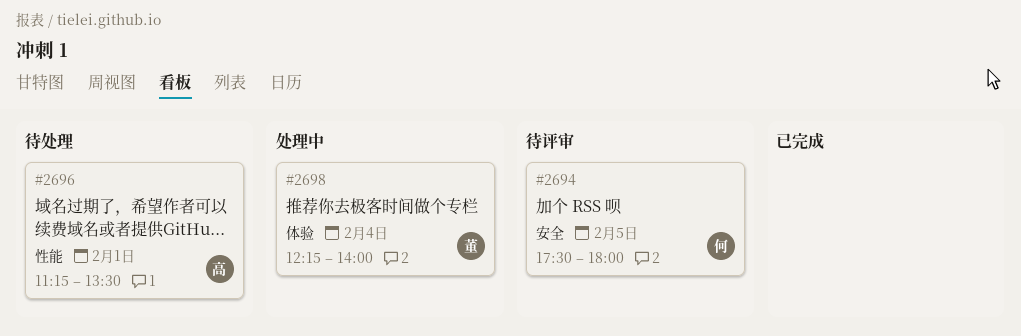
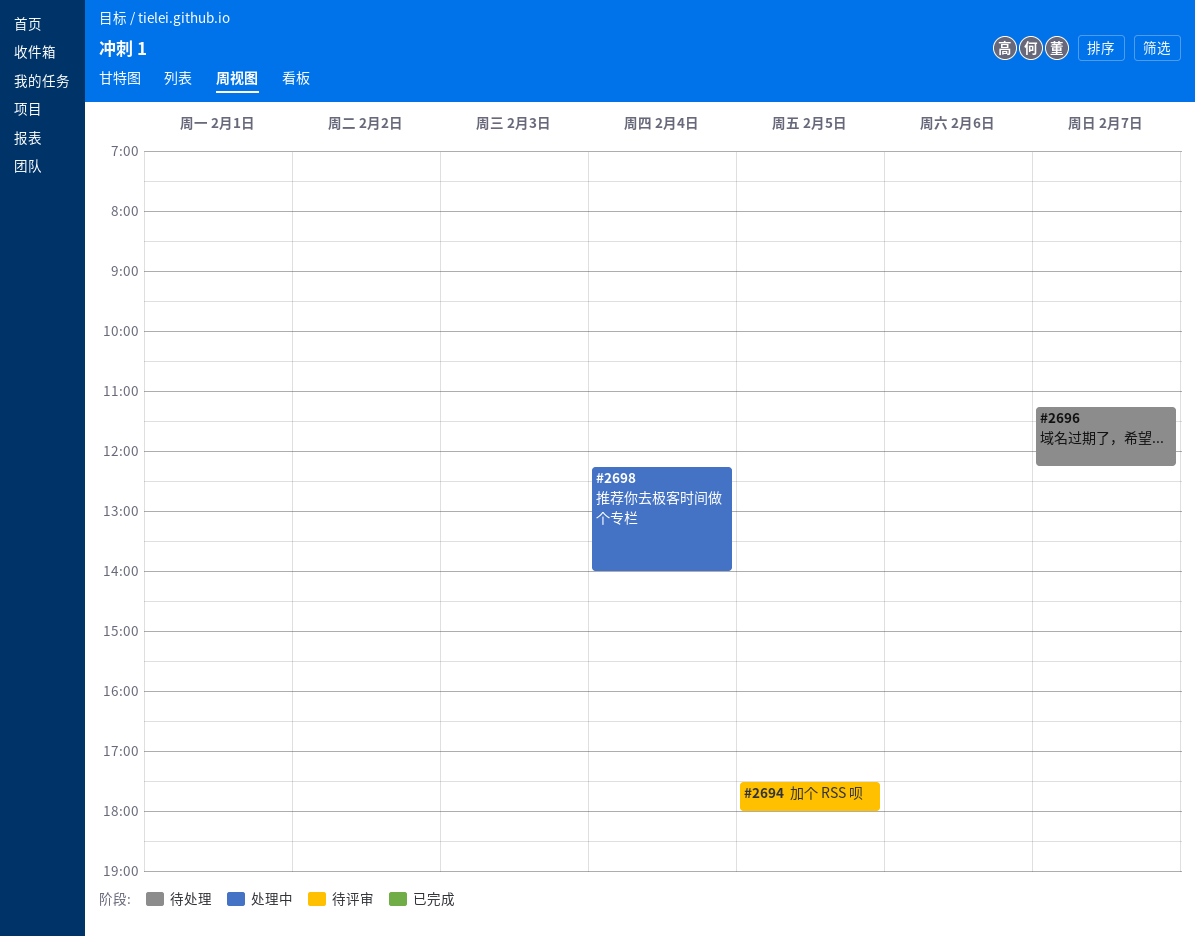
#2696, day: Feb 1 -> Feb 7
#2696, ends: 13:30 -> 12:15

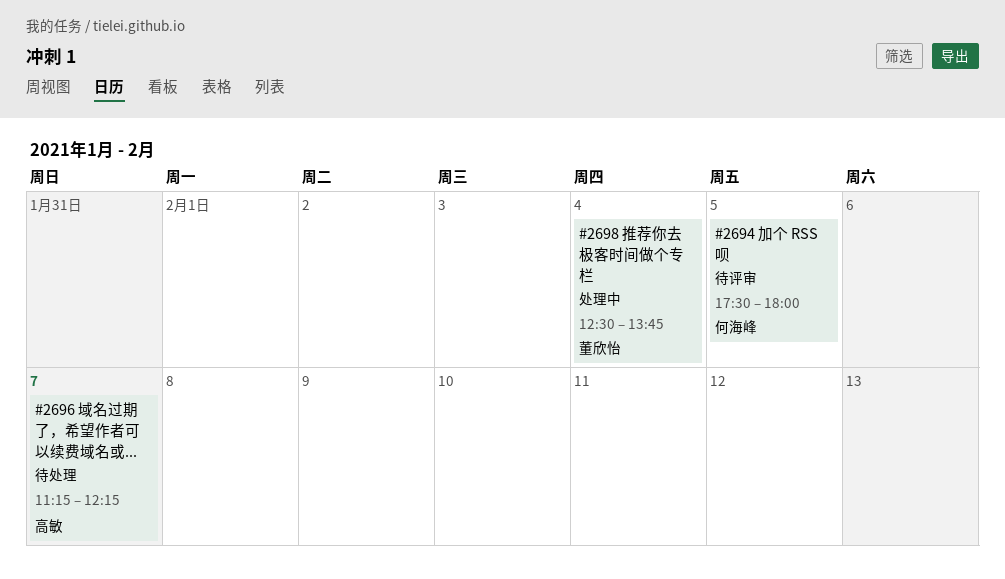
#2698, begins: 12:15 -> 12:30
#2698, ends: 14:00 -> 13:45

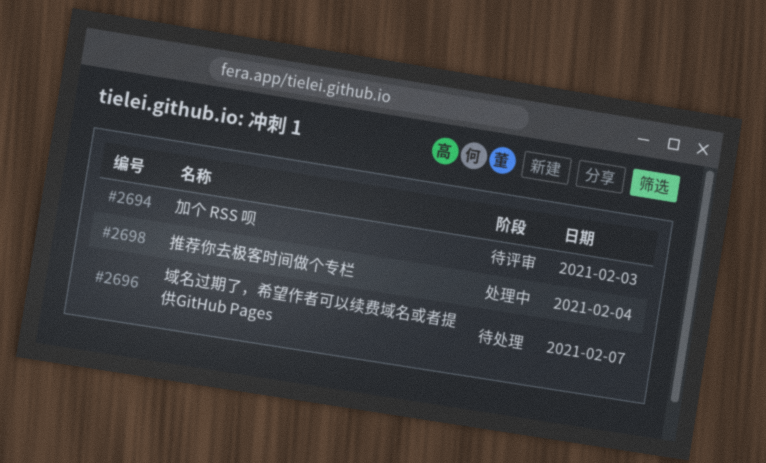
#2694, day: Feb 5 -> Feb 3

